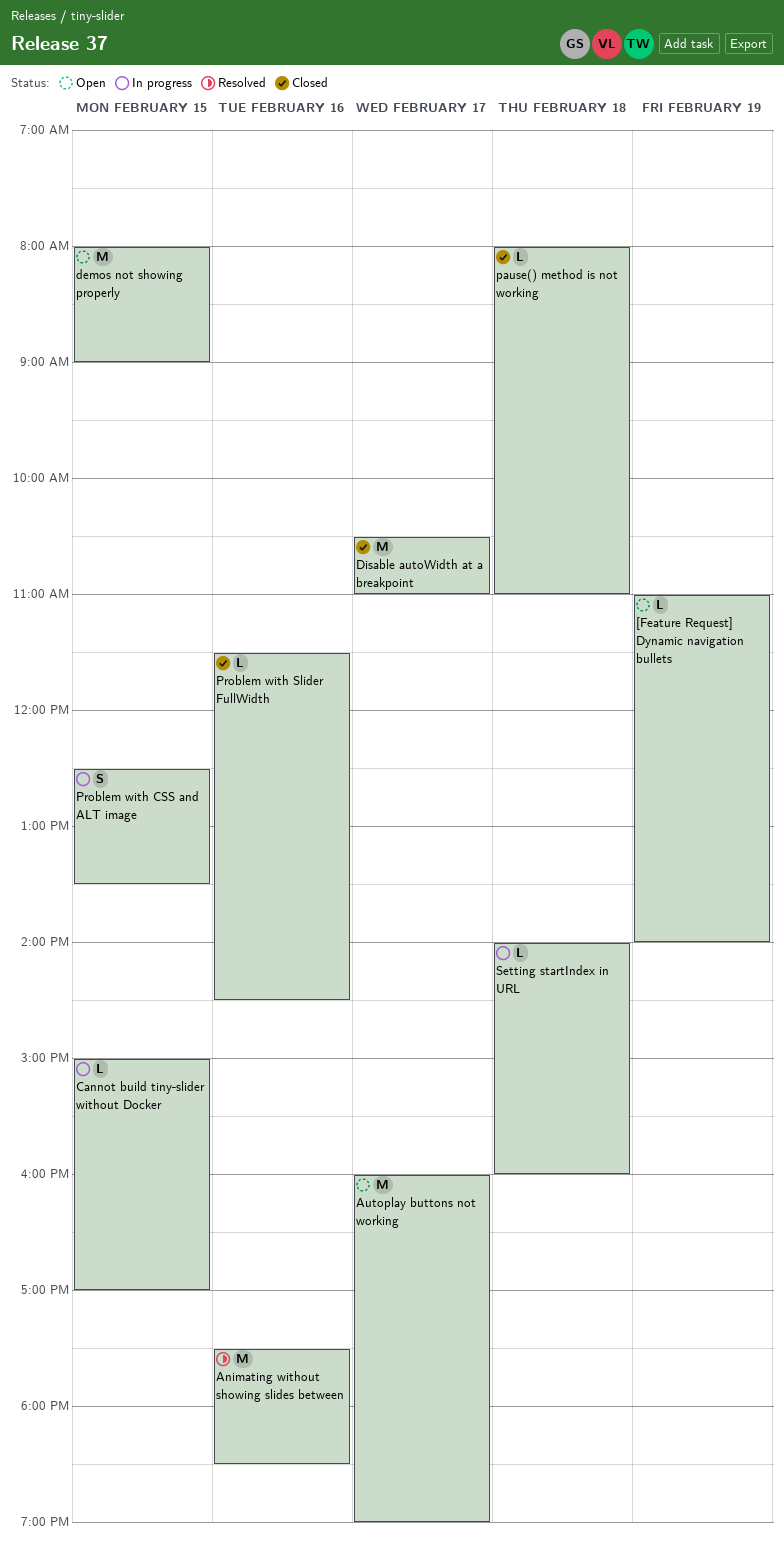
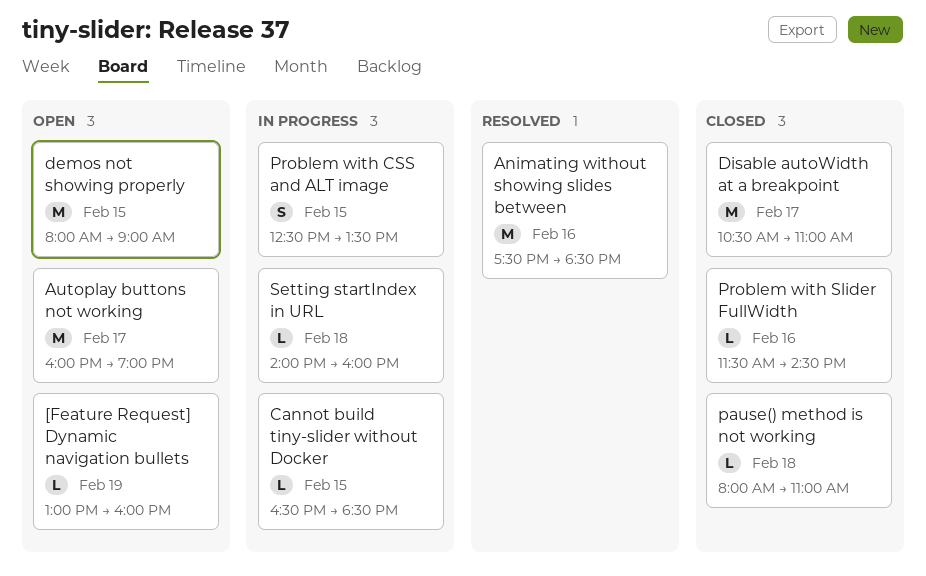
[Feature Request] Dynamic navigation bullets, begins: 11:00 -> 13:00
[Feature Request] Dynamic navigation bullets, ends: 14:00 -> 16:00
Cannot build tiny-slider without Docker, begins: 15:00 -> 16:30
Cannot build tiny-slider without Docker, ends: 17:00 -> 18:30

